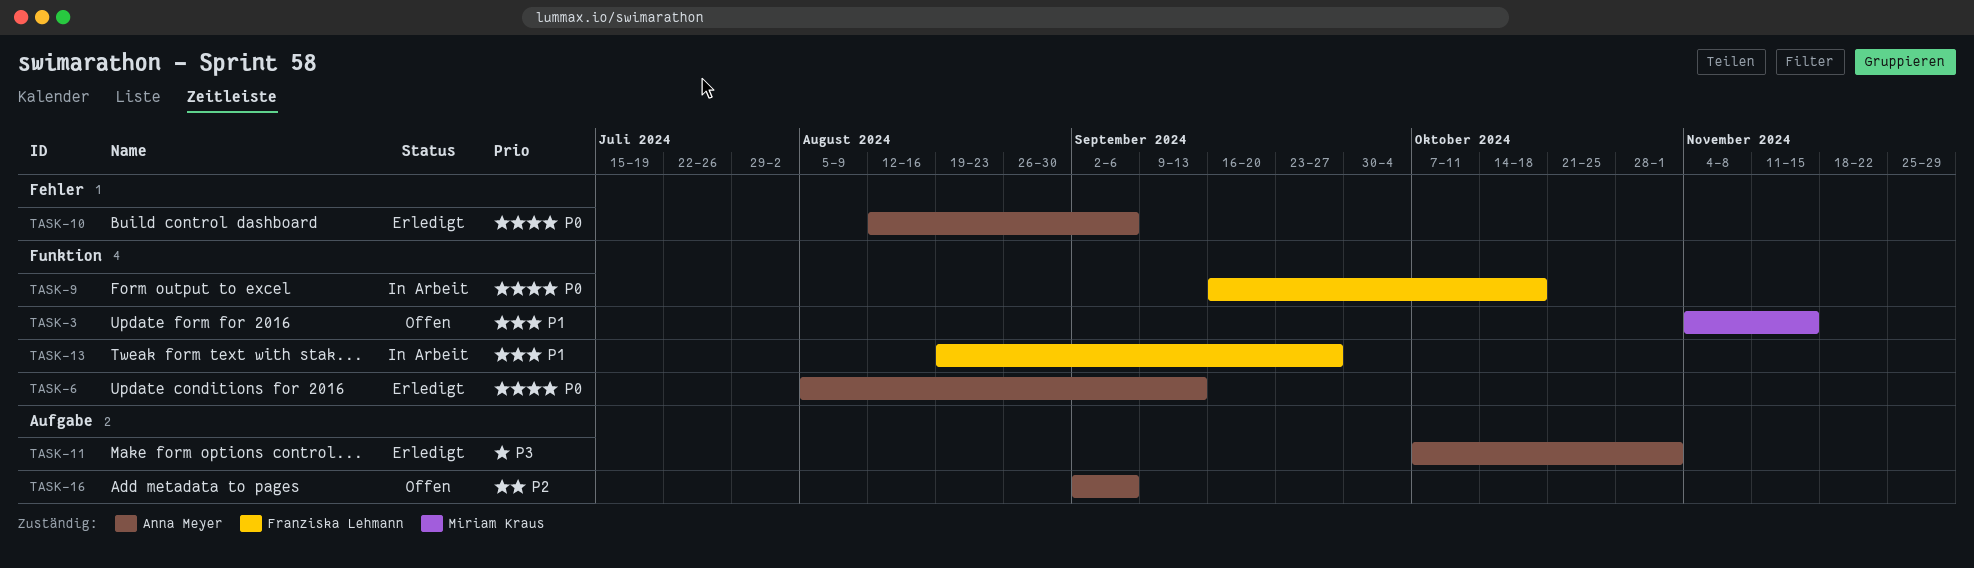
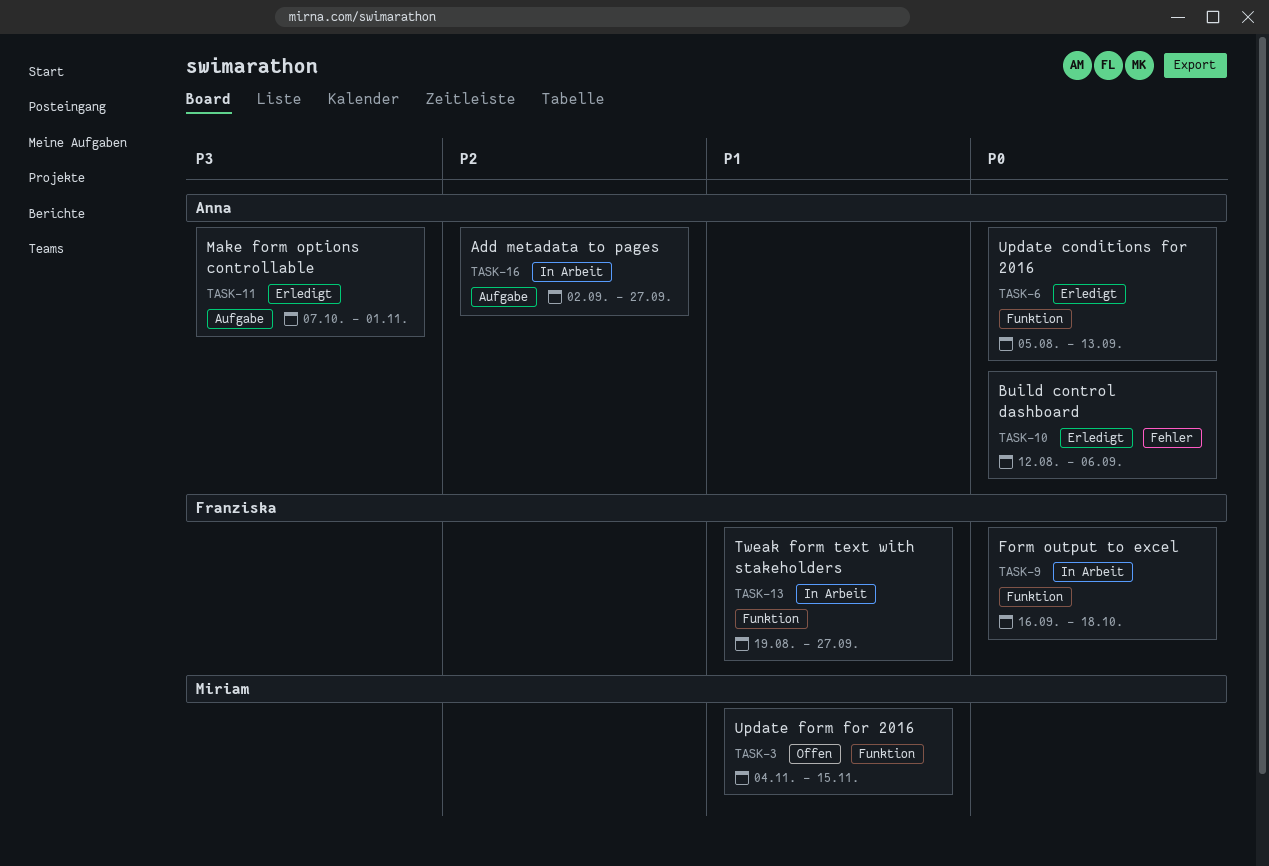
TASK-16, status: Offen -> In Arbeit
TASK-16, due: Sep 6 -> Sep 27

